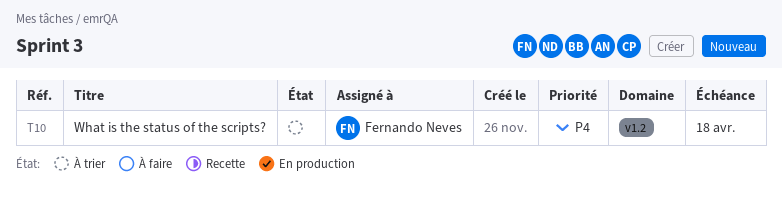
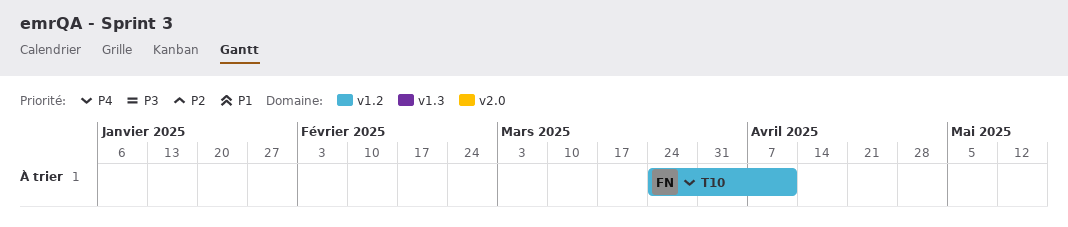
T10, due: Apr 18 -> Apr 11

